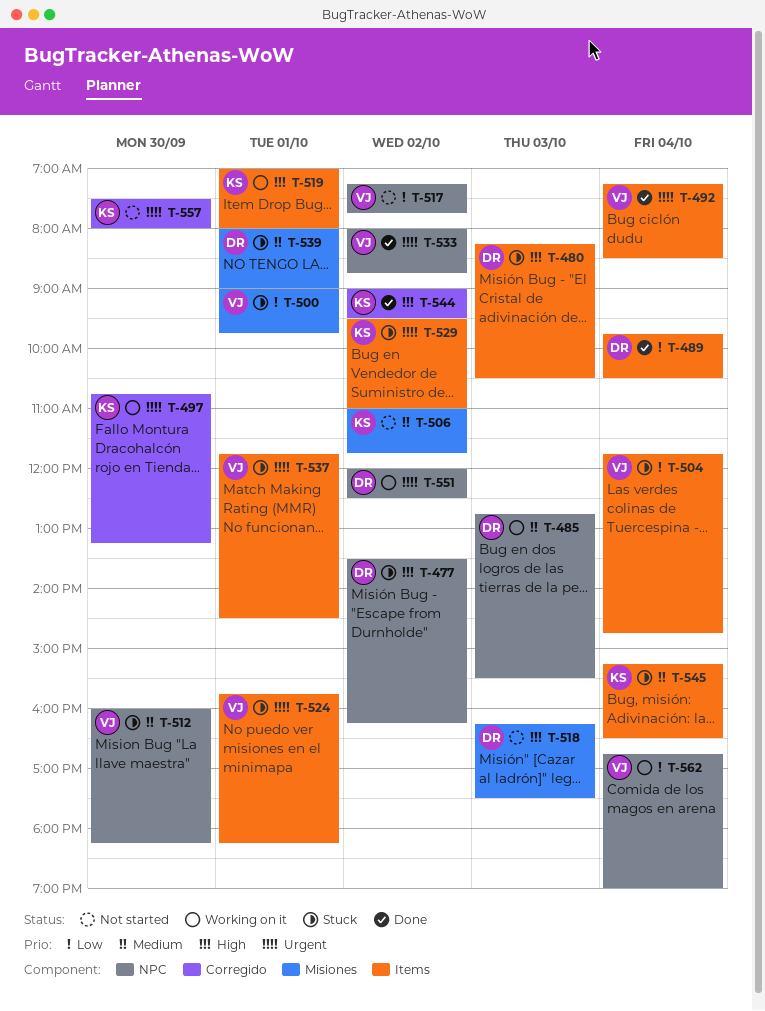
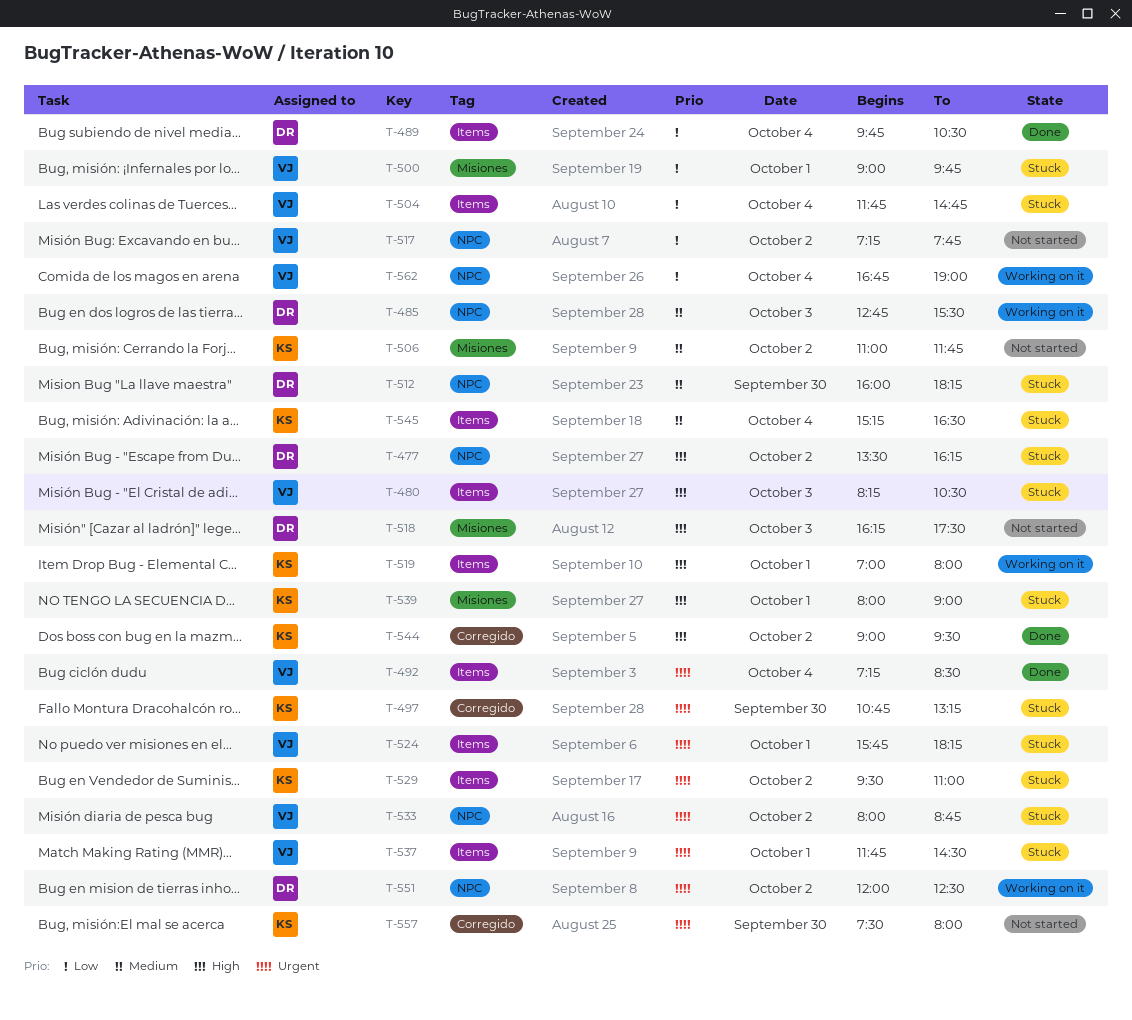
T-480, owner: DR -> VJ
T-497, status: Working on it -> Stuck
T-512, owner: VJ -> DR
T-533, status: Done -> Stuck
T-539, owner: DR -> KS
T-539, priority: Medium -> High

